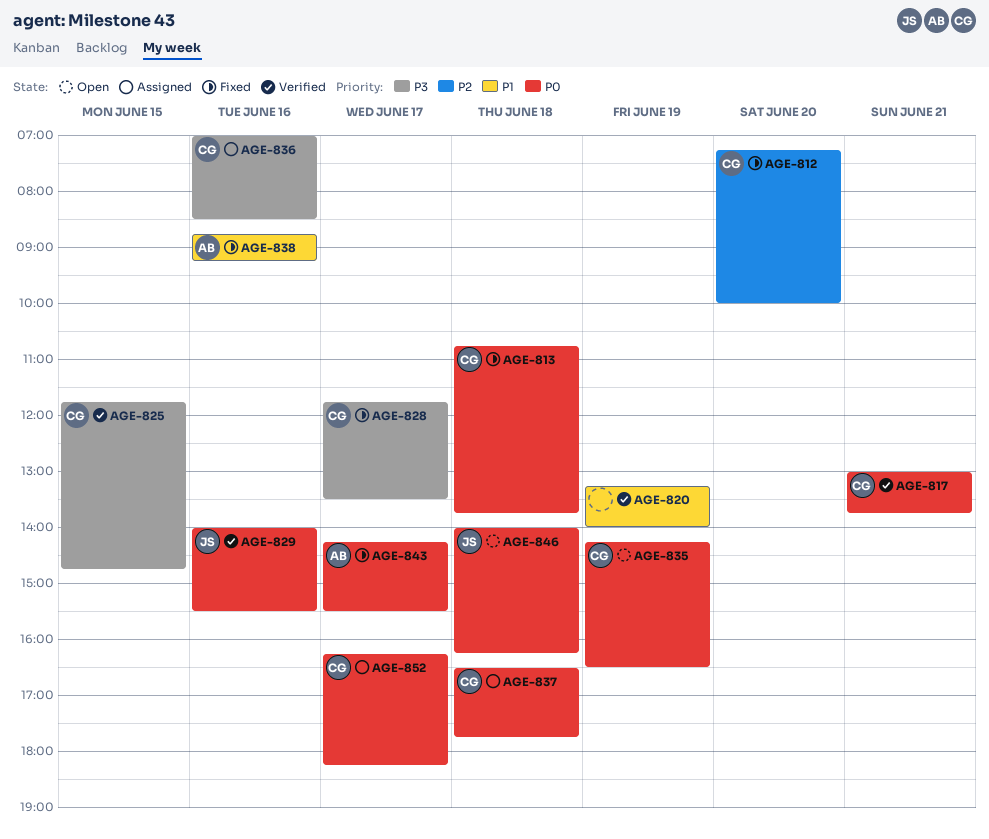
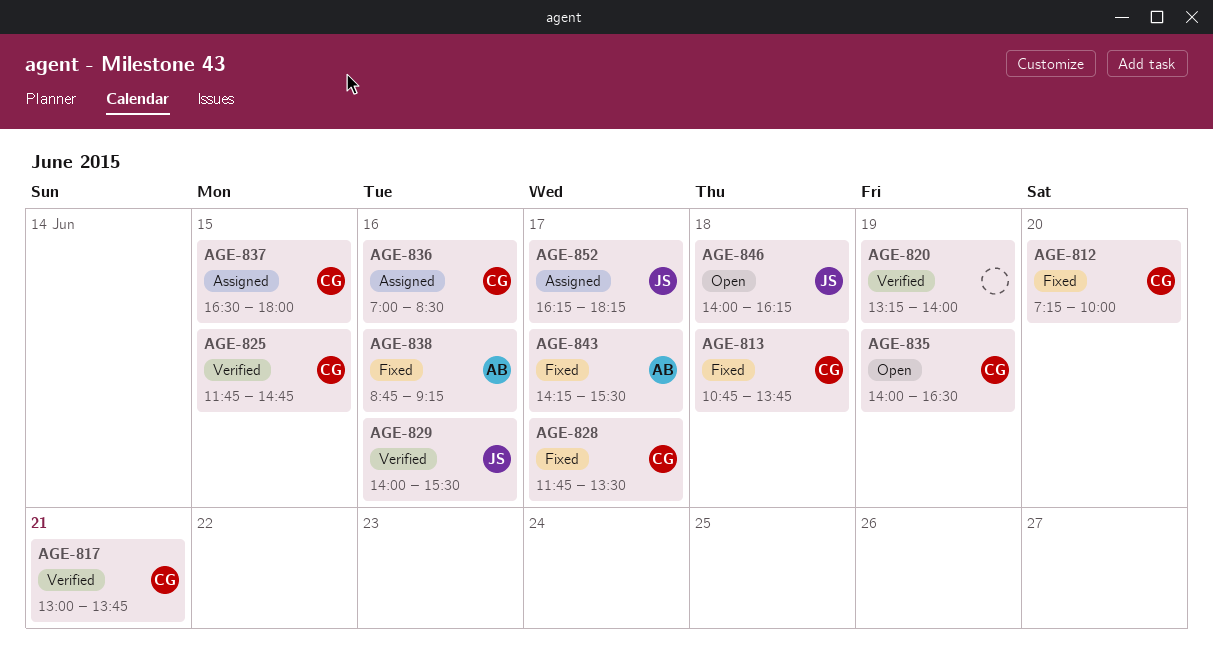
AGE-835, begins: 14:15 -> 14:00
AGE-837, day: Jun 18 -> Jun 15
AGE-837, ends: 17:45 -> 18:00
AGE-852, owner: CG -> JS

